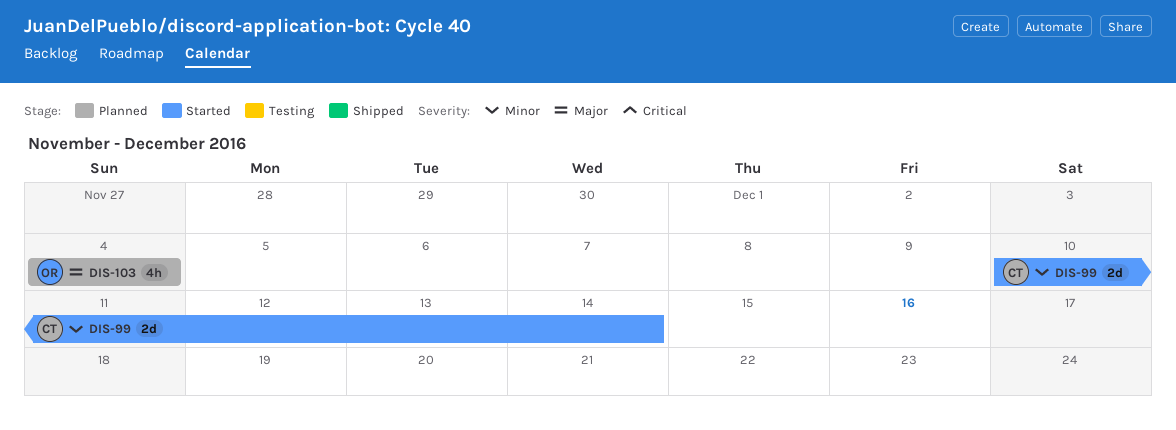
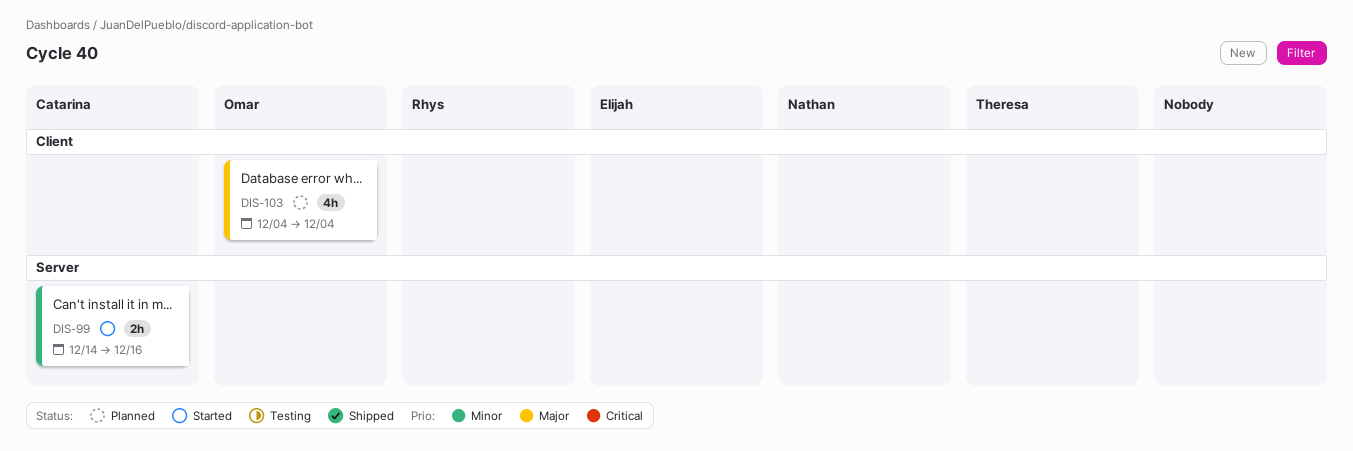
DIS-99, estimate: 2d -> 2h
DIS-99, start: Dec 10 -> Dec 14
DIS-99, due: Dec 14 -> Dec 16

